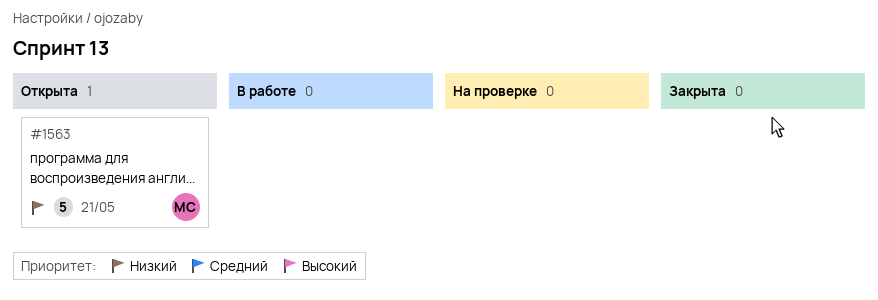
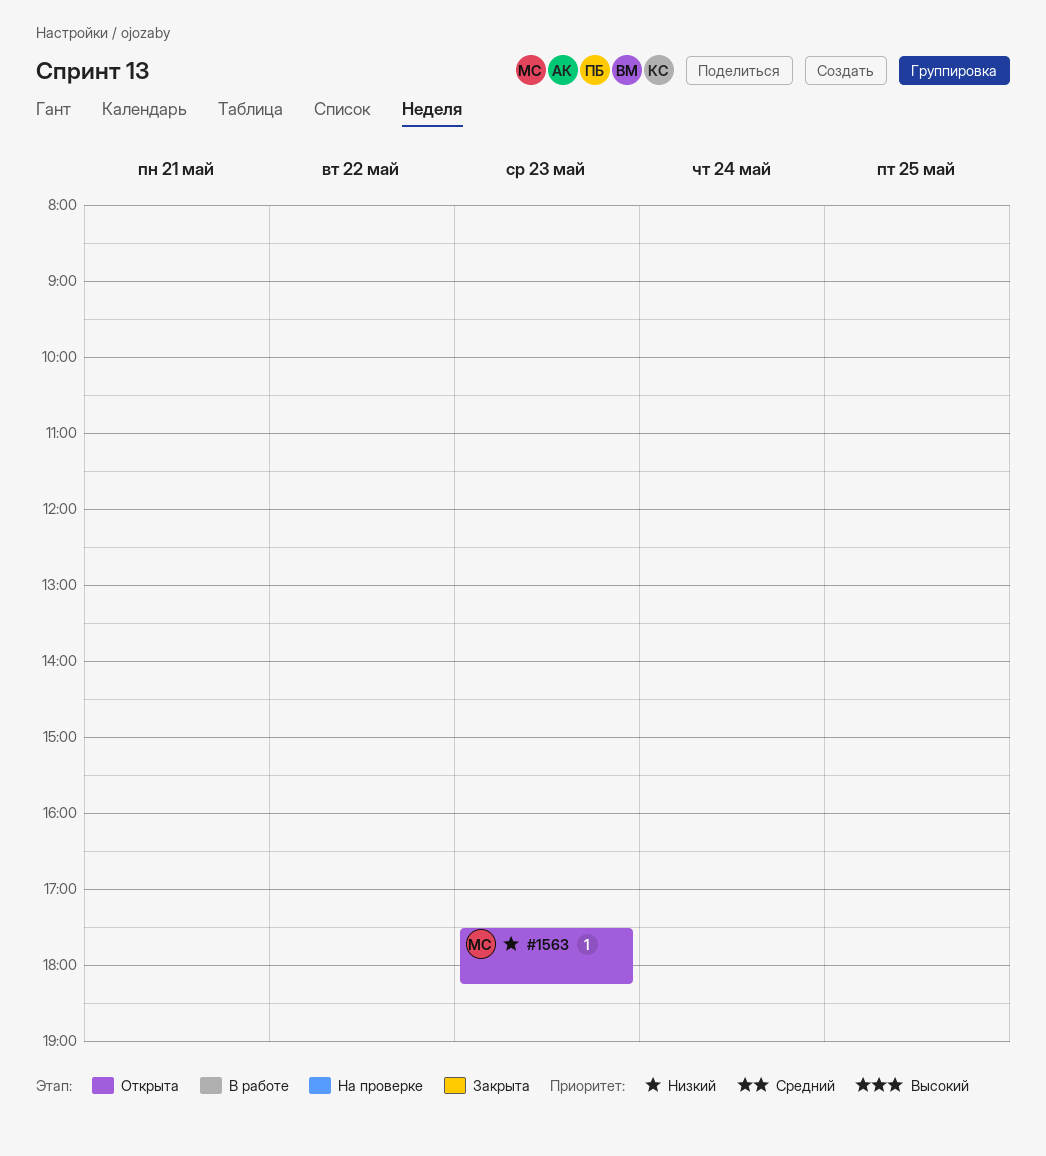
#1563, estimate: 5 -> 1
#1563, day: May 21 -> May 23

